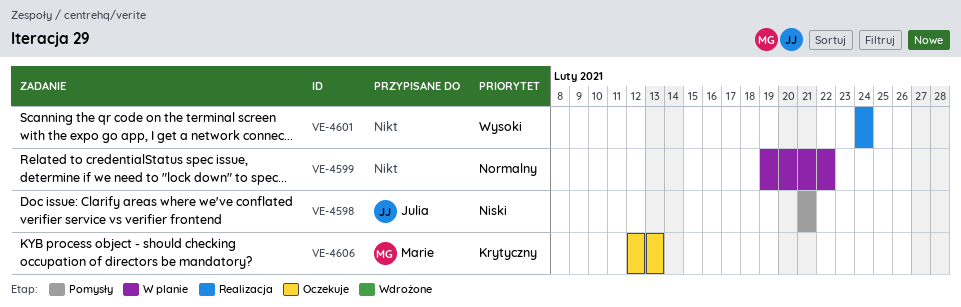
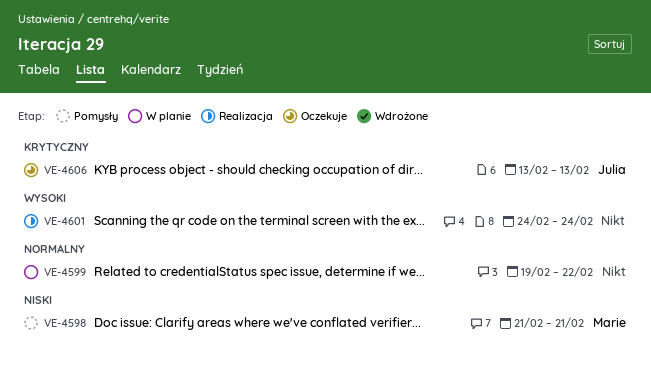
VE-4598, owner: Julia -> Marie
VE-4606, owner: Marie -> Julia
VE-4606, start: Feb 12 -> Feb 13

